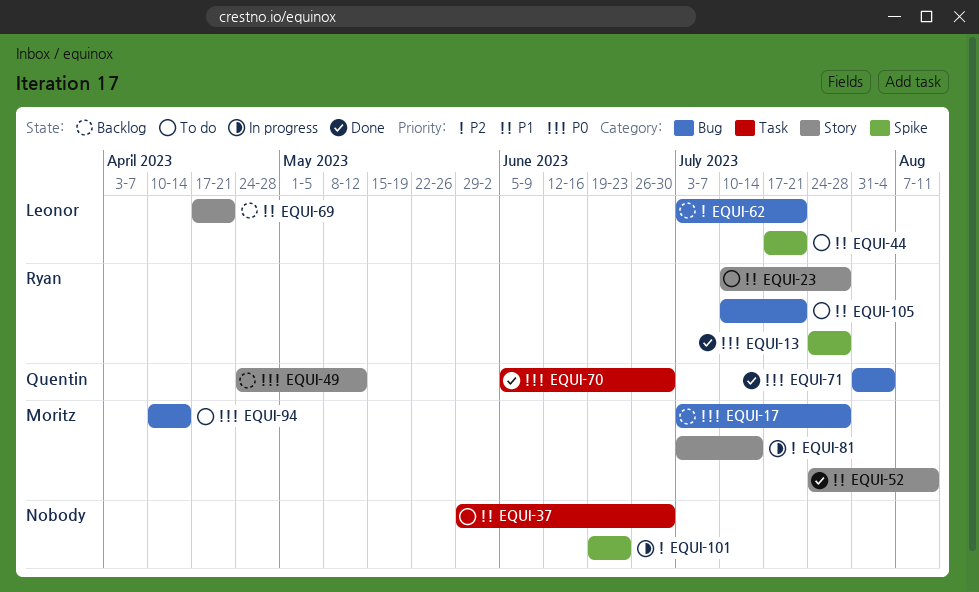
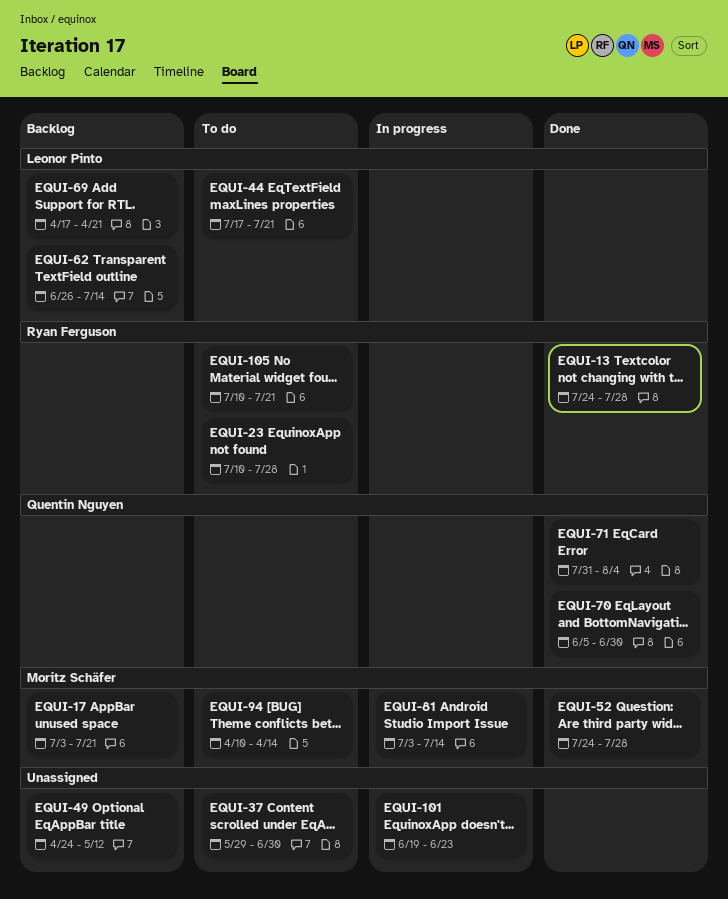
EQUI-17, due: Jul 28 -> Jul 21
EQUI-49, owner: Quentin Nguyen -> none
EQUI-52, due: Aug 11 -> Jul 28
EQUI-62, start: Jul 3 -> Jun 26
EQUI-62, due: Jul 21 -> Jul 14

